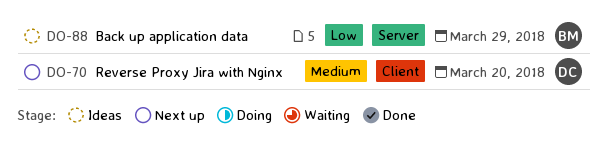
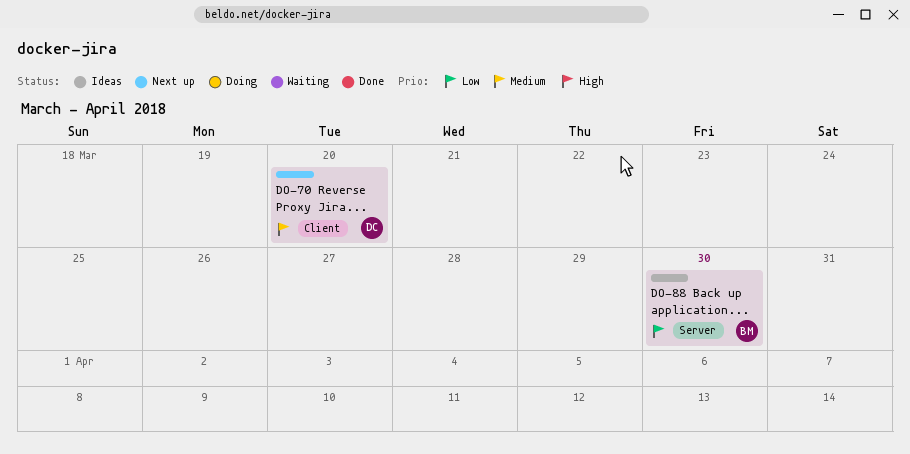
DO-88, due: Mar 29 -> Mar 30

